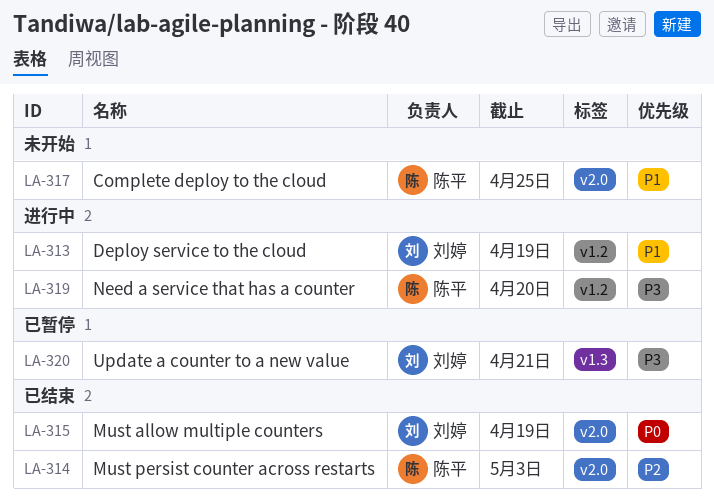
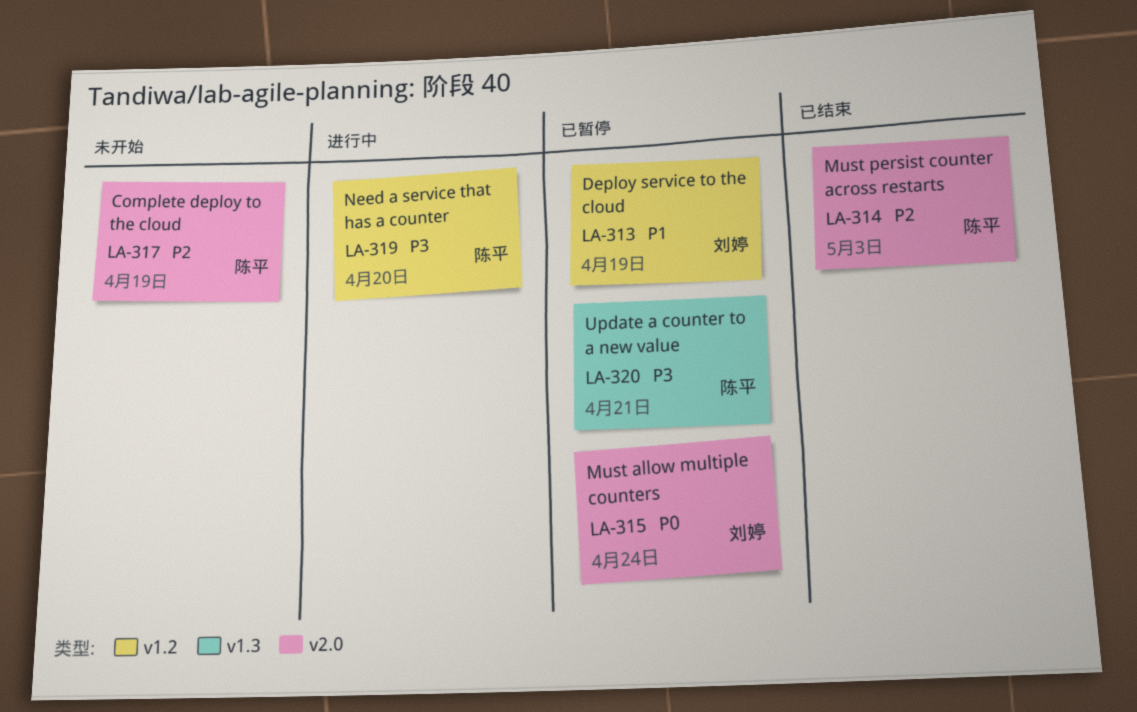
LA-313, status: 进行中 -> 已暂停
LA-315, status: 已结束 -> 已暂停
LA-315, due: Apr 19 -> Apr 24
LA-317, priority: P1 -> P2
LA-317, due: Apr 25 -> Apr 19
LA-320, owner: 刘婷 -> 陈平

